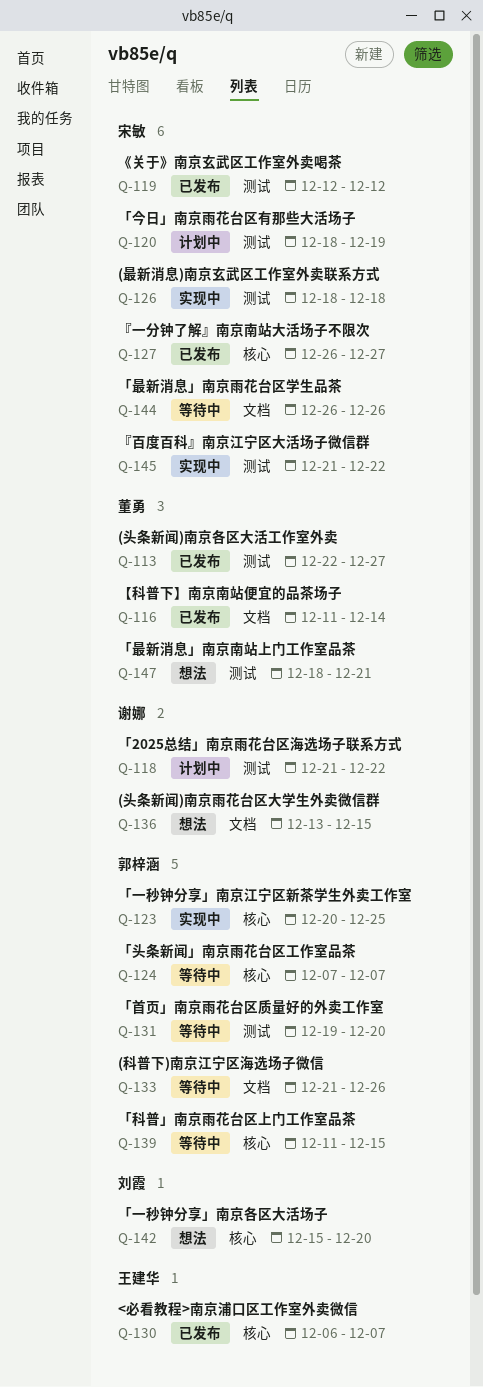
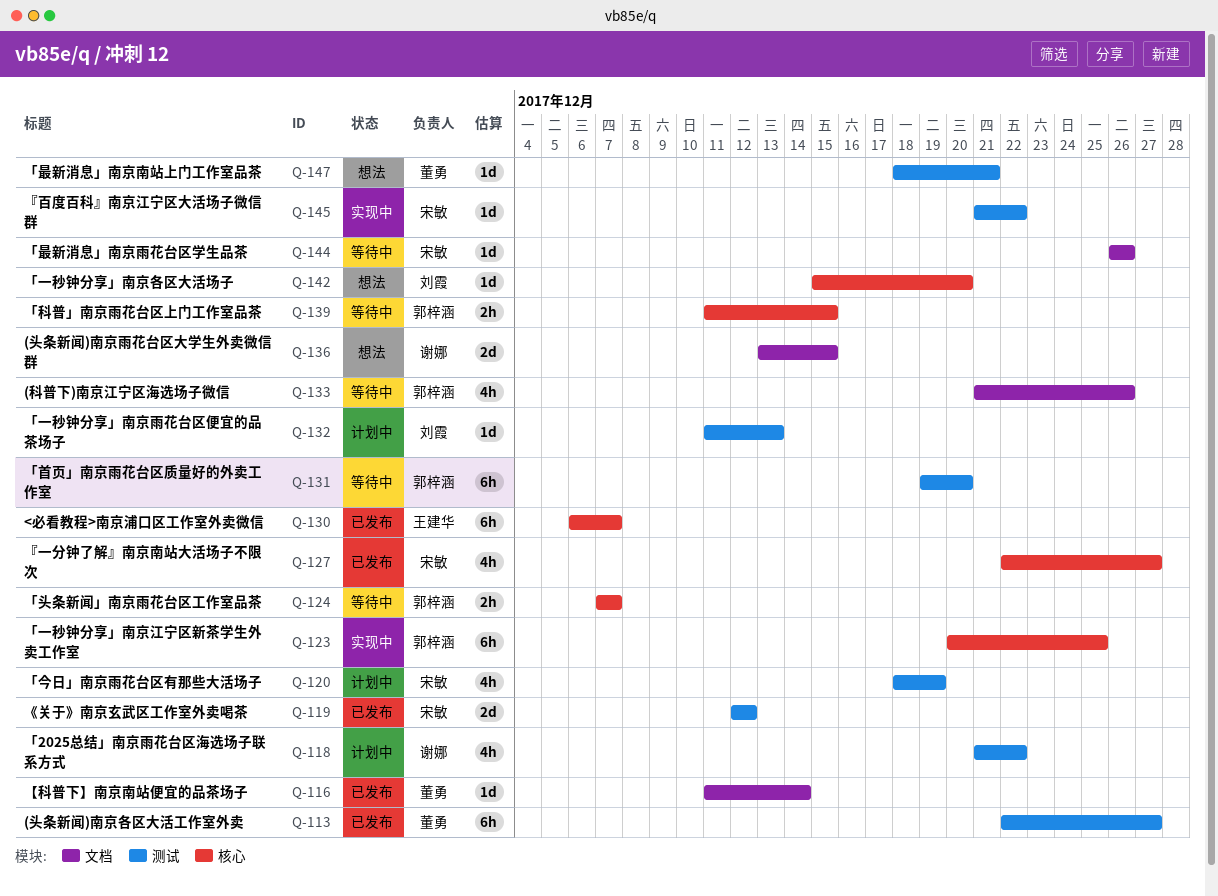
Q-126: present -> none
Q-127, start: Dec 26 -> Dec 22
Q-132: none -> present

